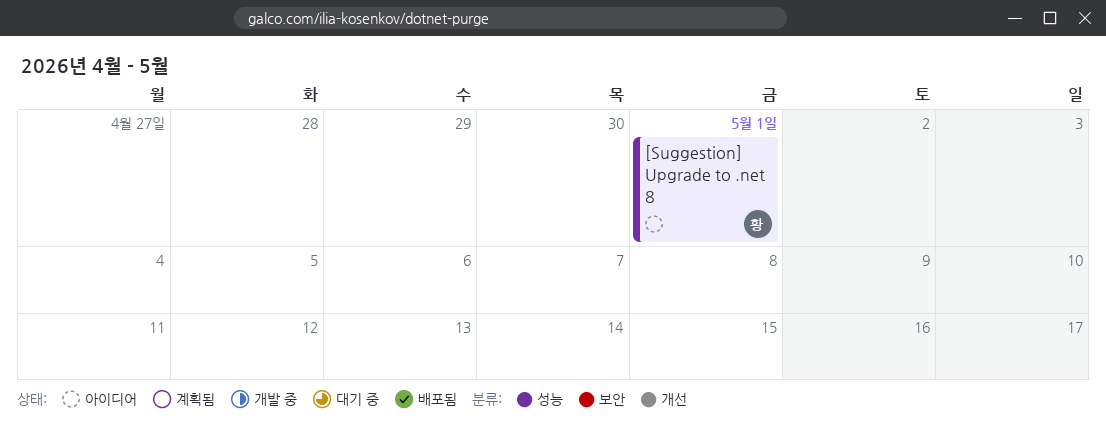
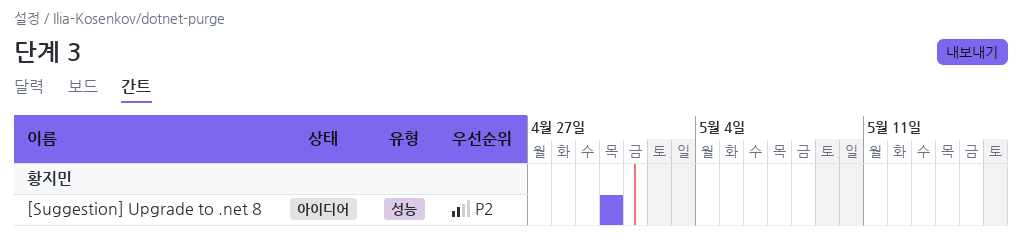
[Suggestion] Upgrade to .net 8, due: May 1 -> Apr 30

